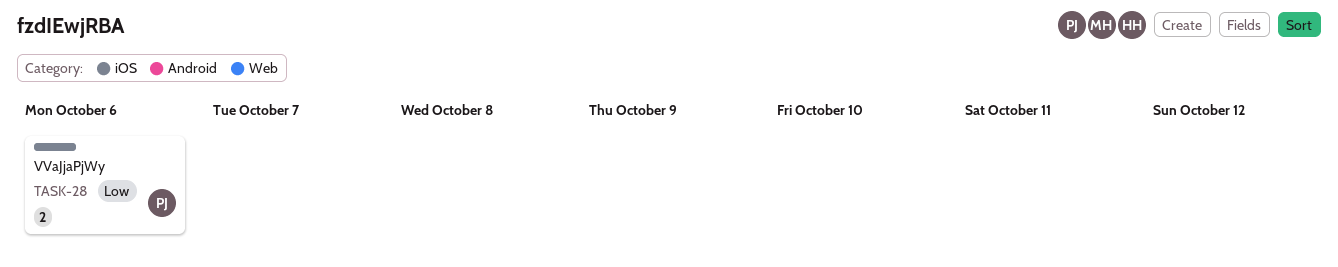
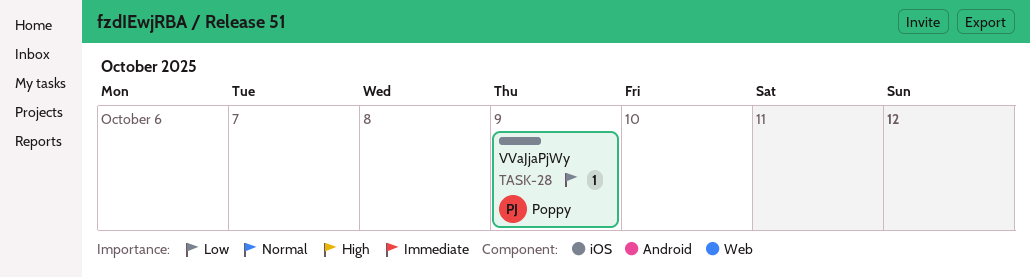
TASK-28, estimate: 2 -> 1
TASK-28, due: Oct 6 -> Oct 9

